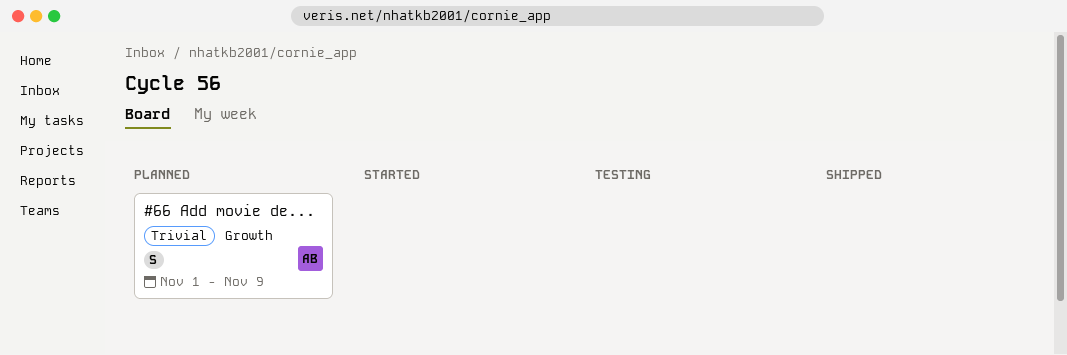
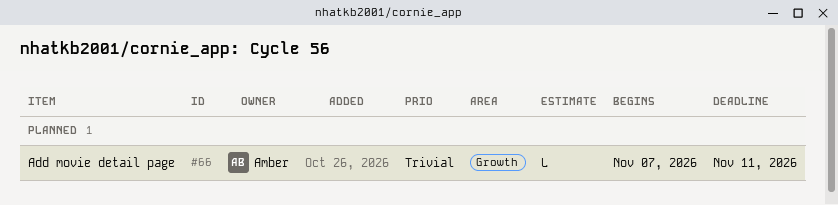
#66, estimate: S -> L
#66, start: Nov 1 -> Nov 7
#66, due: Nov 9 -> Nov 11

